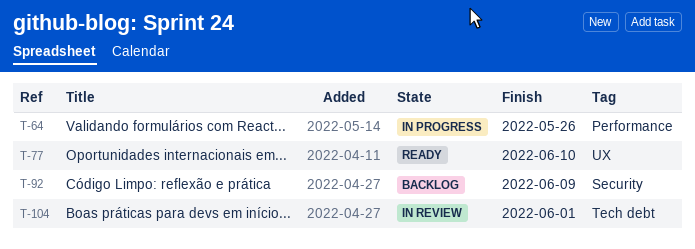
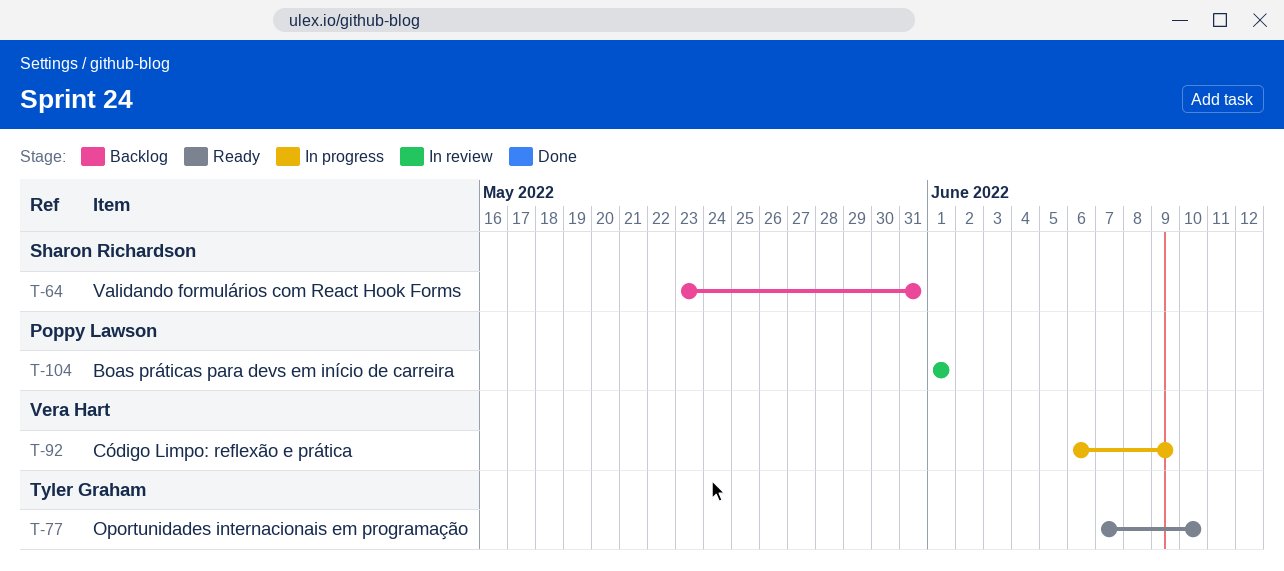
T-64, status: In progress -> Backlog
T-64, due: May 26 -> May 31
T-92, status: Backlog -> In progress

